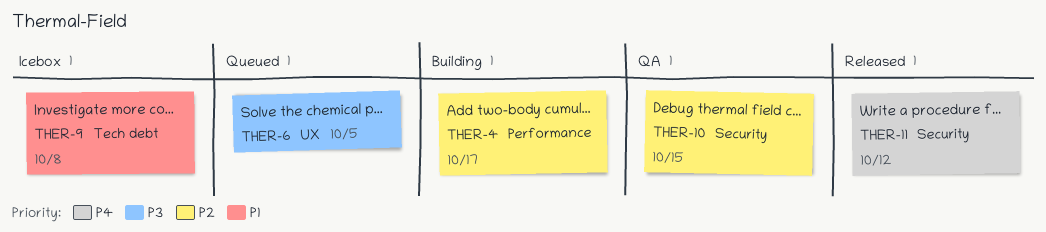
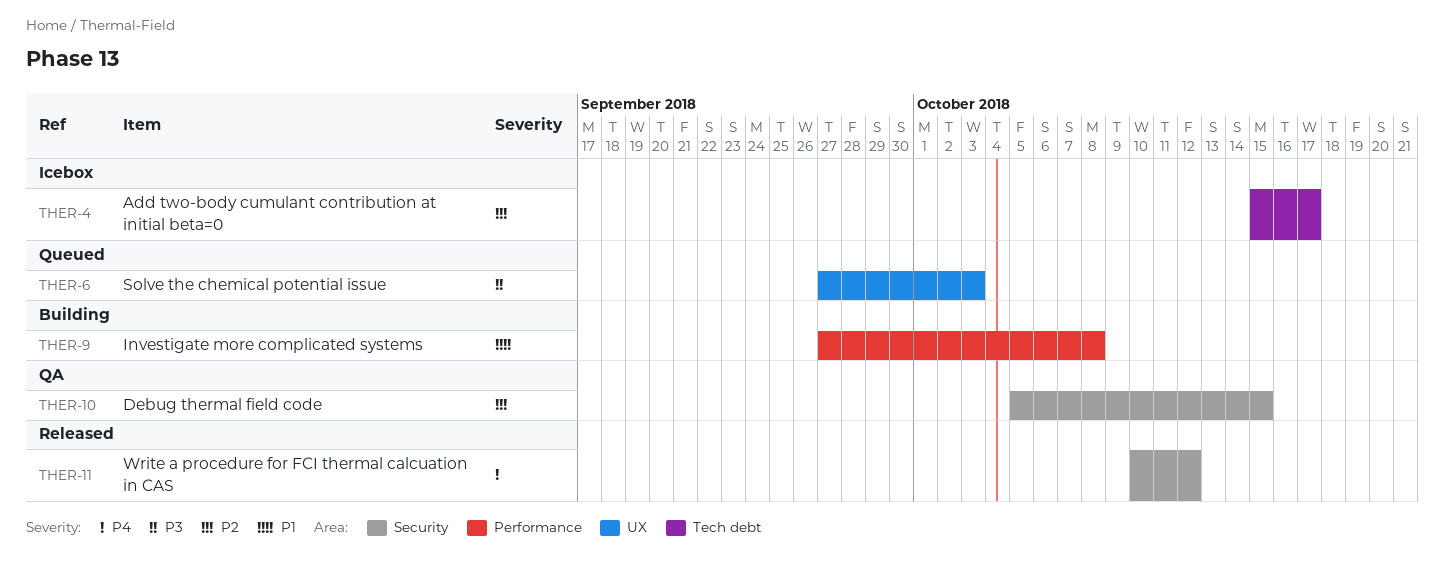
THER-4, status: Building -> Icebox
THER-4, label: Performance -> Tech debt
THER-6, due: Oct 5 -> Oct 3
THER-9, status: Icebox -> Building
THER-9, label: Tech debt -> Performance

